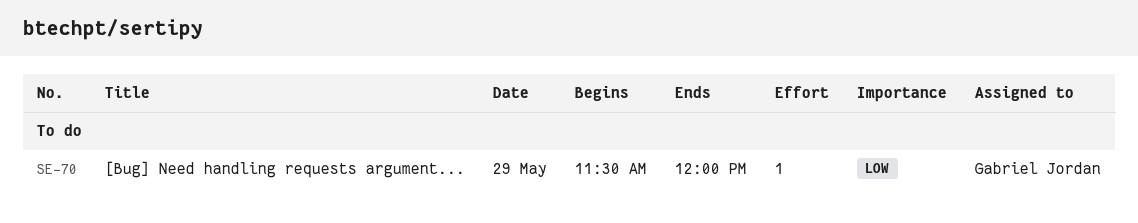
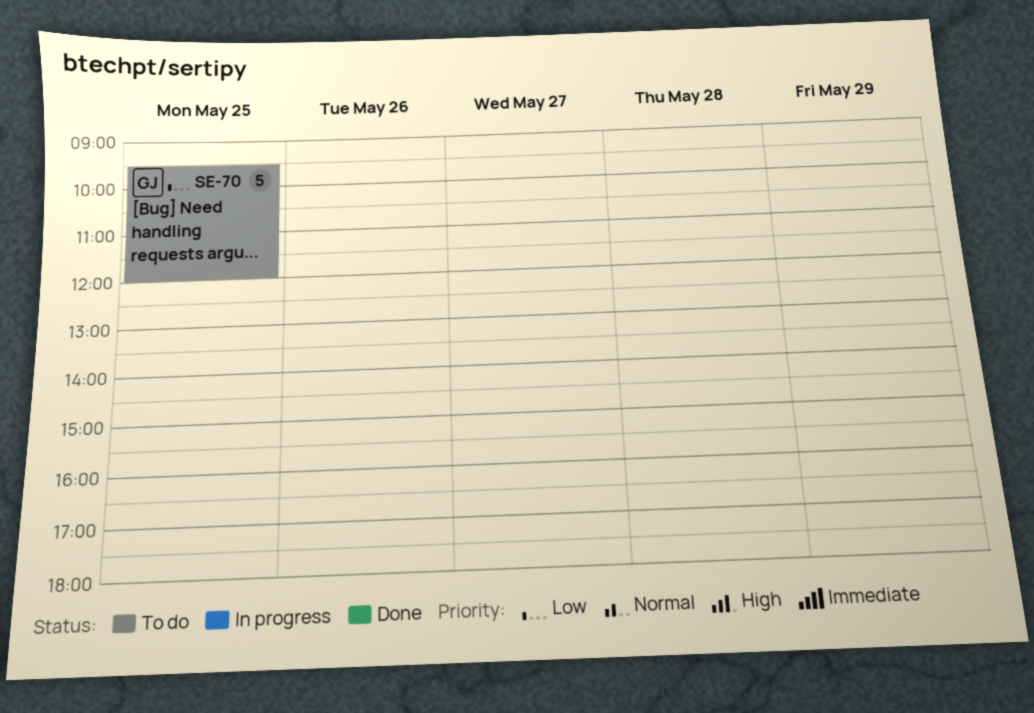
SE-70, estimate: 1 -> 5
SE-70, day: May 29 -> May 25
SE-70, begins: 11:30 -> 09:30

